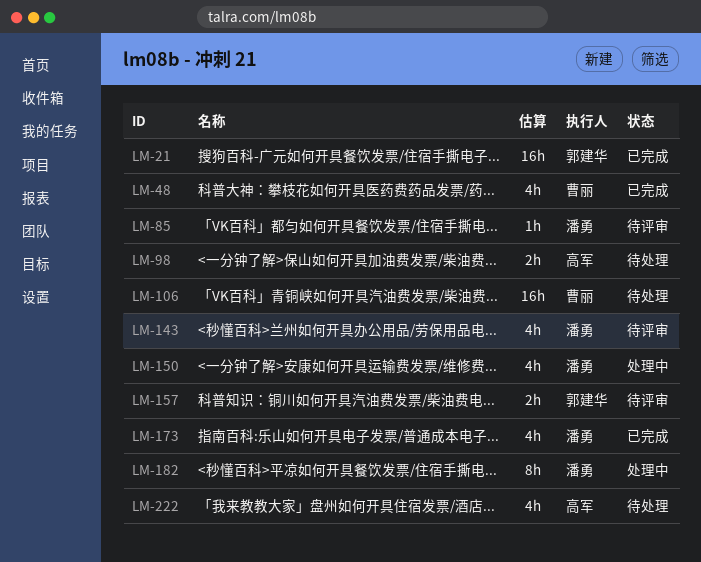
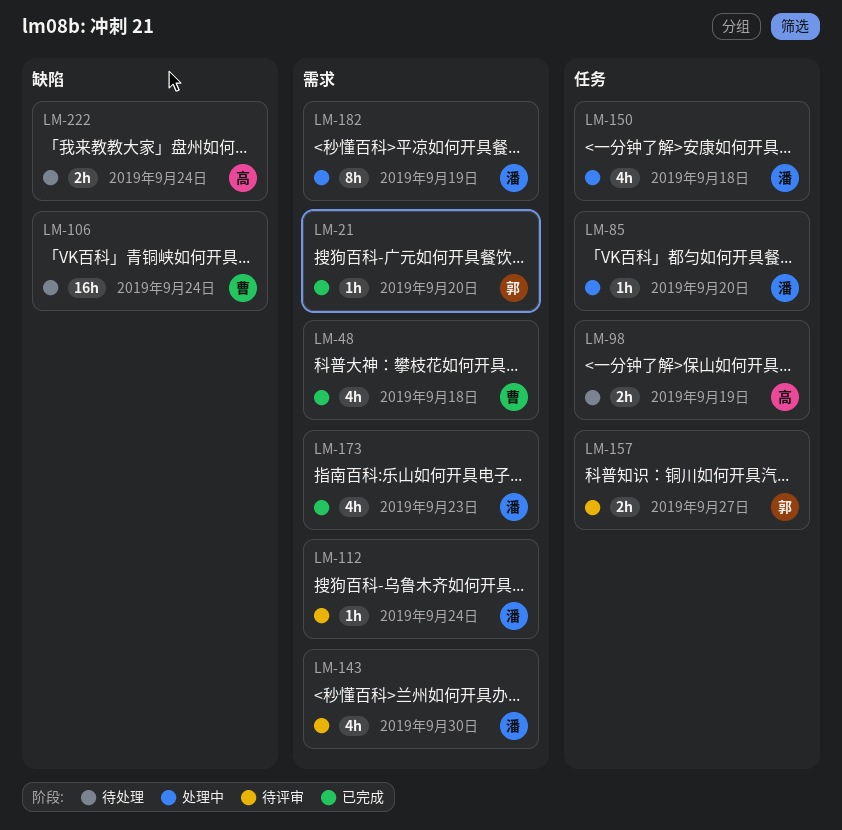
LM-21, estimate: 16h -> 1h
LM-85, status: 待评审 -> 处理中
LM-112: none -> present
LM-222, estimate: 4h -> 2h

